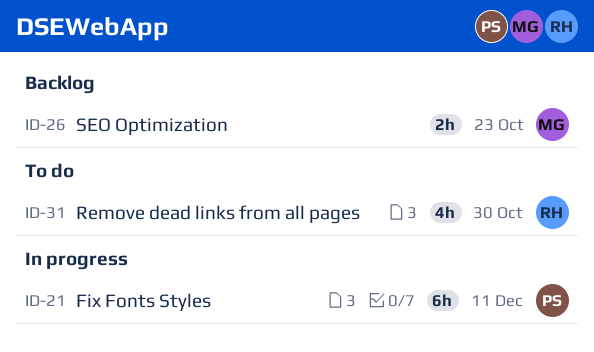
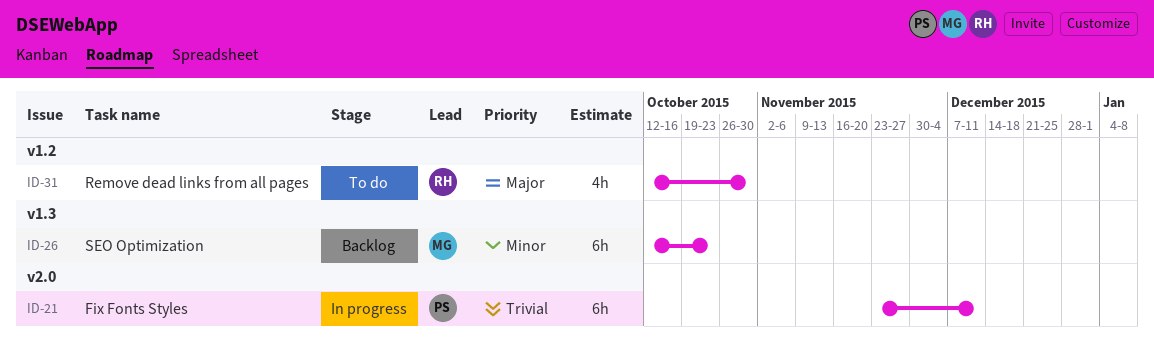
ID-26, estimate: 2h -> 6h

